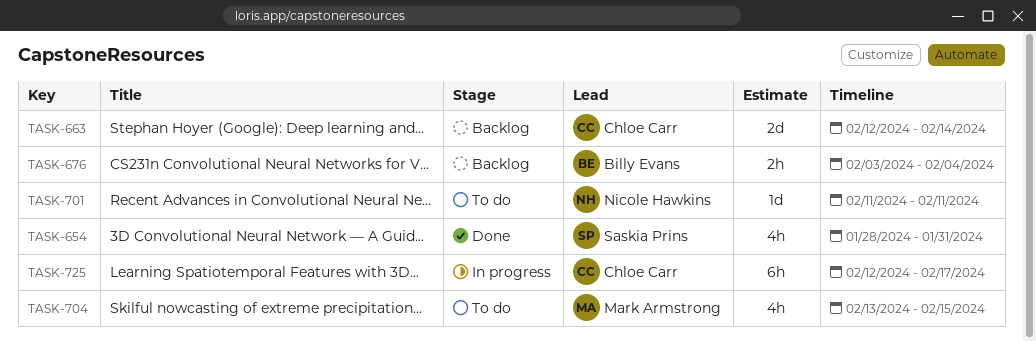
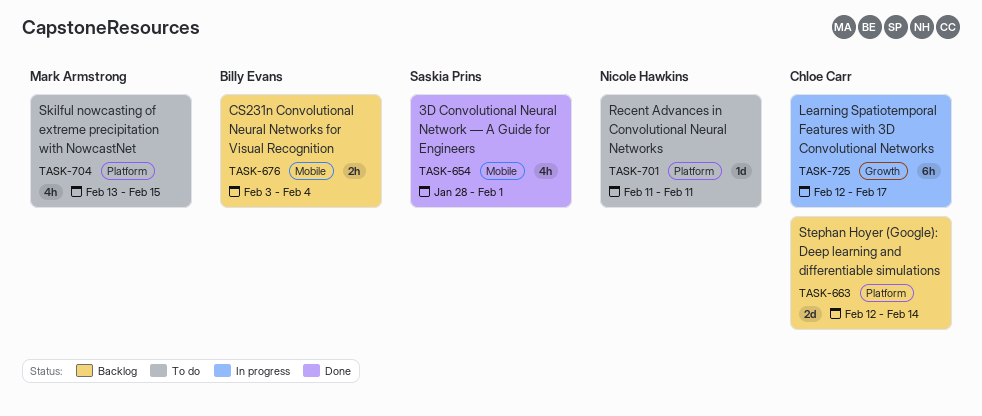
TASK-654, due: Jan 31 -> Feb 1

